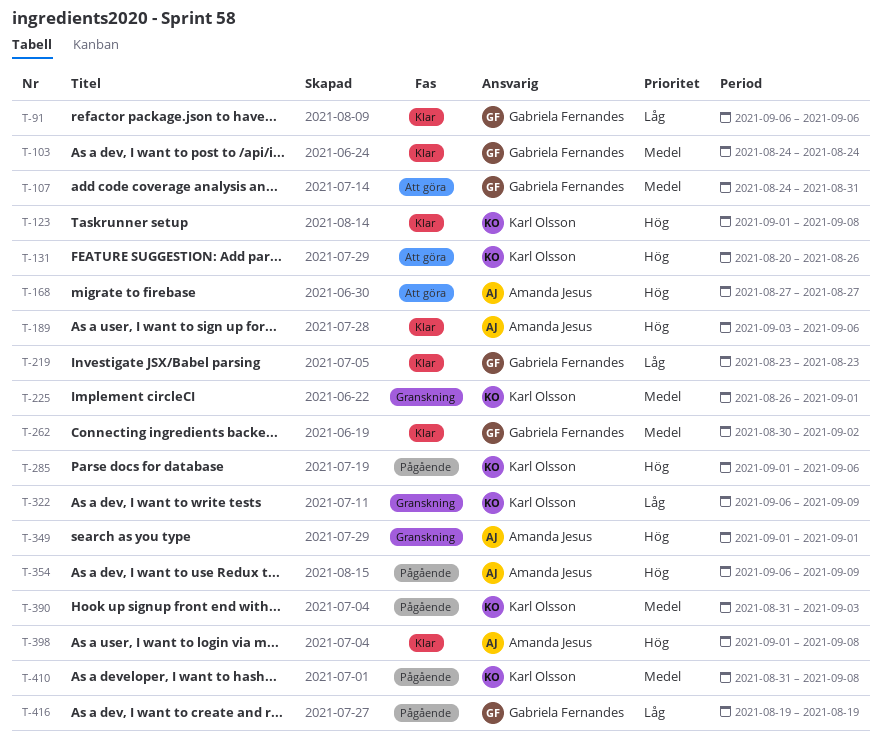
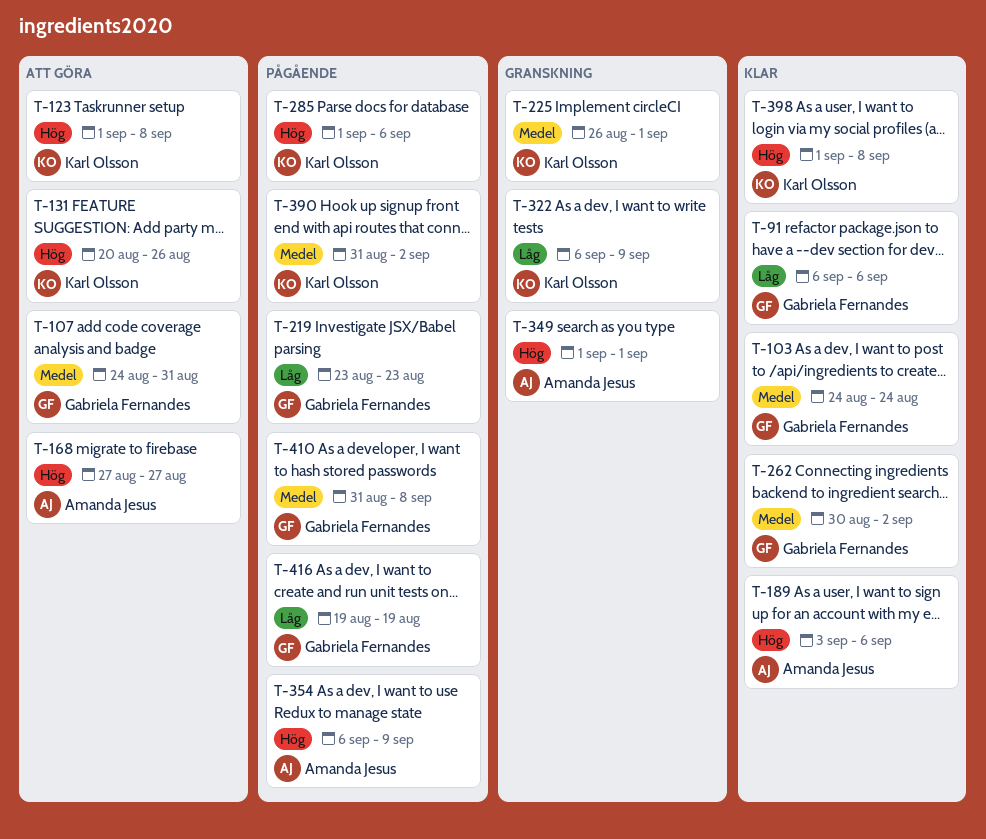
T-123, status: Klar -> Att göra
T-219, status: Klar -> Pågående
T-390, due: Sep 3 -> Sep 2
T-398, owner: Amanda Jesus -> Karl Olsson
T-410, owner: Karl Olsson -> Gabriela Fernandes

